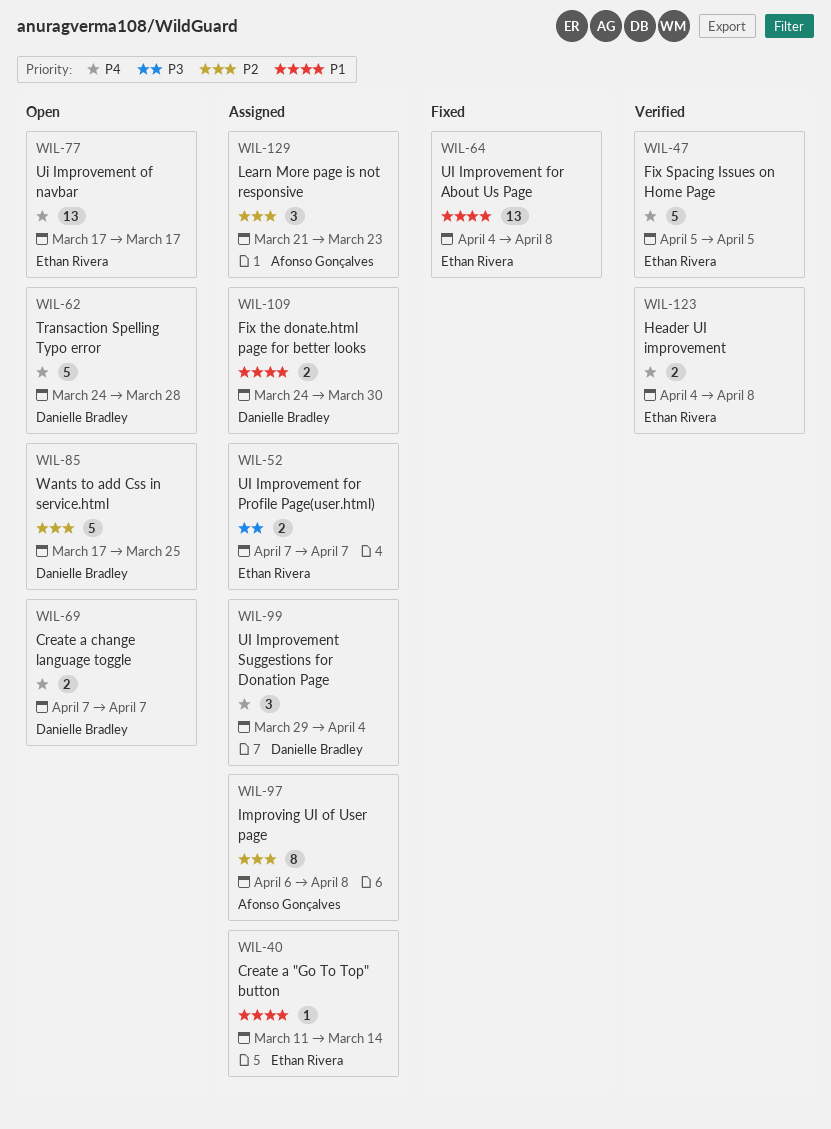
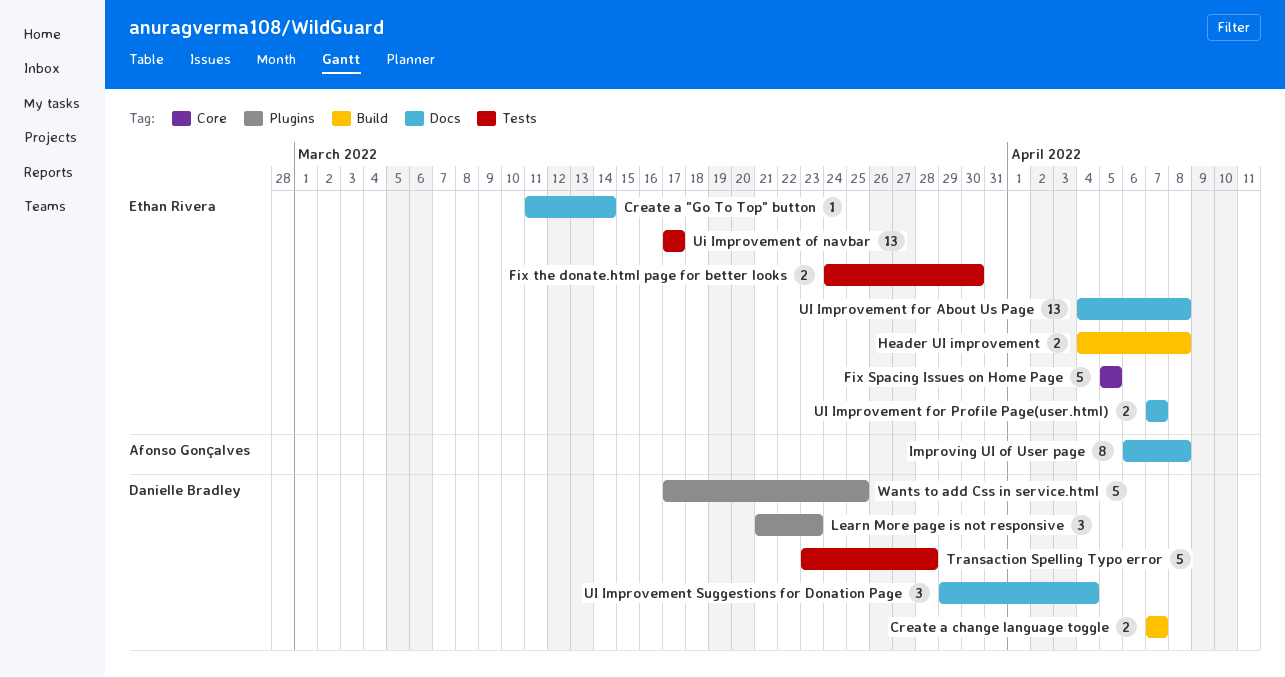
Fix the donate.html page for better looks, owner: Danielle Bradley -> Ethan Rivera
Learn More page is not responsive, owner: Afonso Gonçalves -> Danielle Bradley
Transaction Spelling Typo error, start: Mar 24 -> Mar 23

